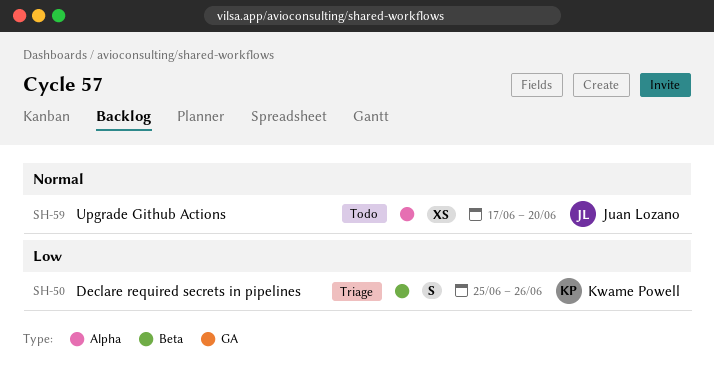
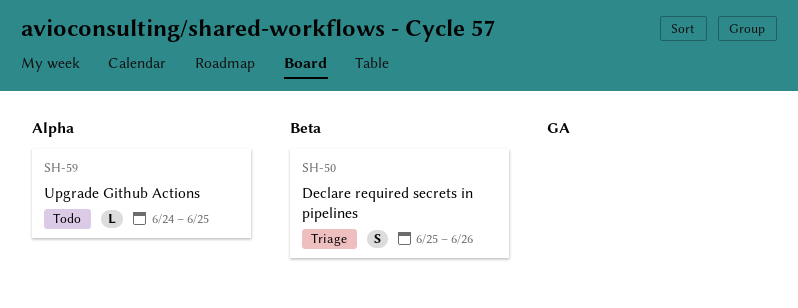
SH-59, estimate: XS -> L
SH-59, start: Jun 17 -> Jun 24
SH-59, due: Jun 20 -> Jun 25

